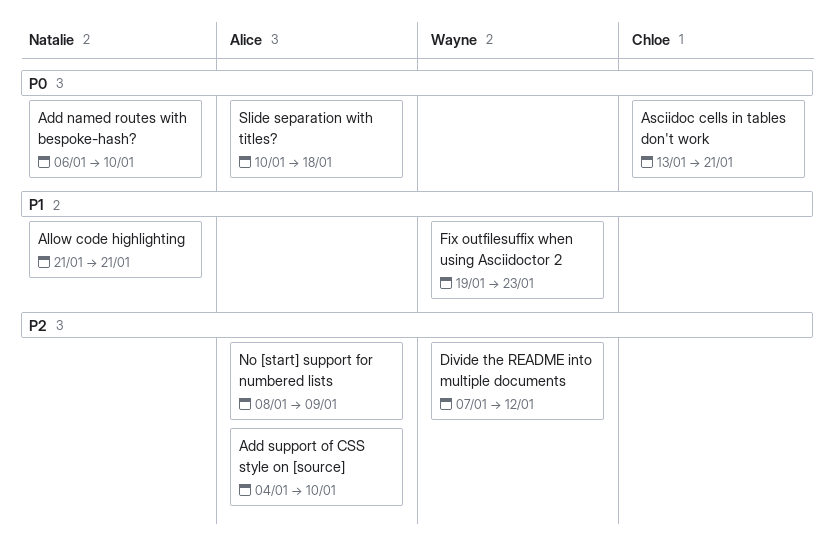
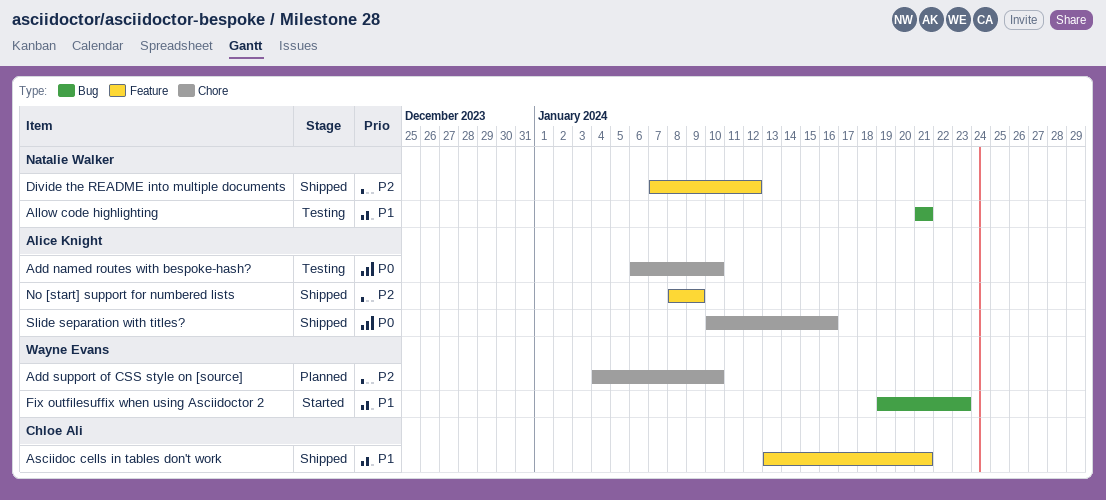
Add named routes with bespoke-hash?, owner: Natalie Walker -> Alice Knight
Add support of CSS style on [source], owner: Alice Knight -> Wayne Evans
Asciidoc cells in tables don't work, priority: P0 -> P1
Divide the README into multiple documents, owner: Wayne Evans -> Natalie Walker
Slide separation with titles?, due: Jan 18 -> Jan 16

